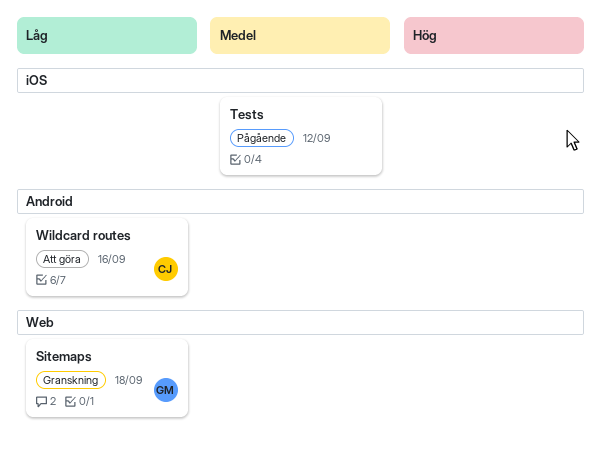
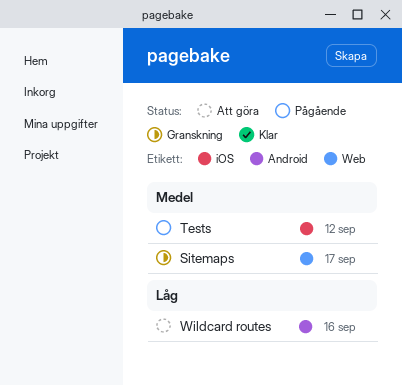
Sitemaps, priority: Låg -> Medel
Sitemaps, due: Sep 18 -> Sep 17

